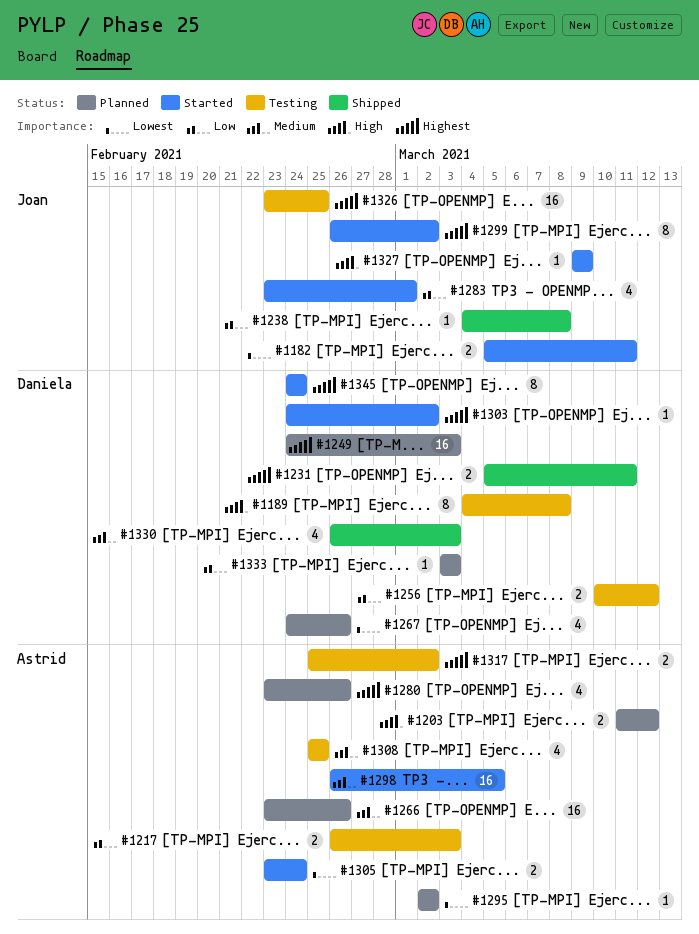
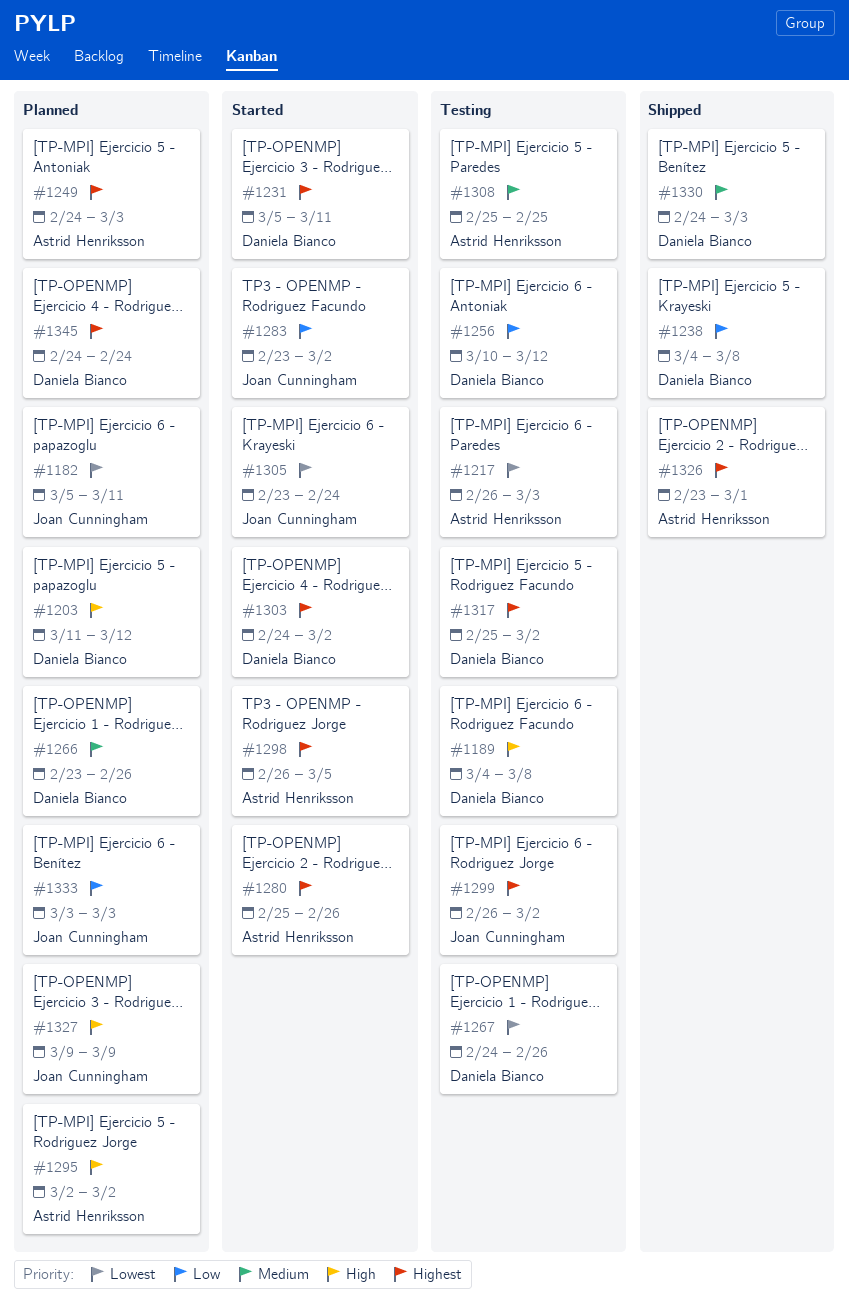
#1182, status: Started -> Planned
#1203, owner: Astrid Henriksson -> Daniela Bianco
#1217, priority: Low -> Lowest
#1231, status: Shipped -> Started
#1238, owner: Joan Cunningham -> Daniela Bianco
#1249, owner: Daniela Bianco -> Astrid Henriksson
#1266, owner: Astrid Henriksson -> Daniela Bianco
#1267, status: Planned -> Testing
#1280, status: Planned -> Started
#1280, start: Feb 23 -> Feb 25
#1283, due: Mar 1 -> Mar 2
#1295, priority: Lowest -> High
#1298, priority: Medium -> Highest
#1299, status: Started -> Testing
#1305, owner: Astrid Henriksson -> Joan Cunningham
#1317, owner: Astrid Henriksson -> Daniela Bianco
#1326, status: Testing -> Shipped
#1326, owner: Joan Cunningham -> Astrid Henriksson
#1326, due: Feb 25 -> Mar 1
#1327, status: Started -> Planned
#1330, start: Feb 26 -> Feb 24
#1333, owner: Daniela Bianco -> Joan Cunningham
#1345, status: Started -> Planned

